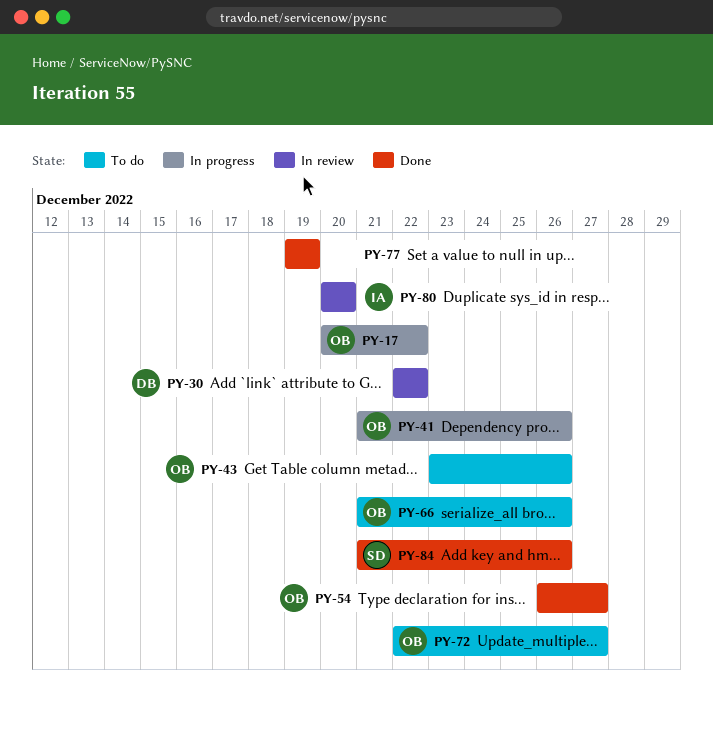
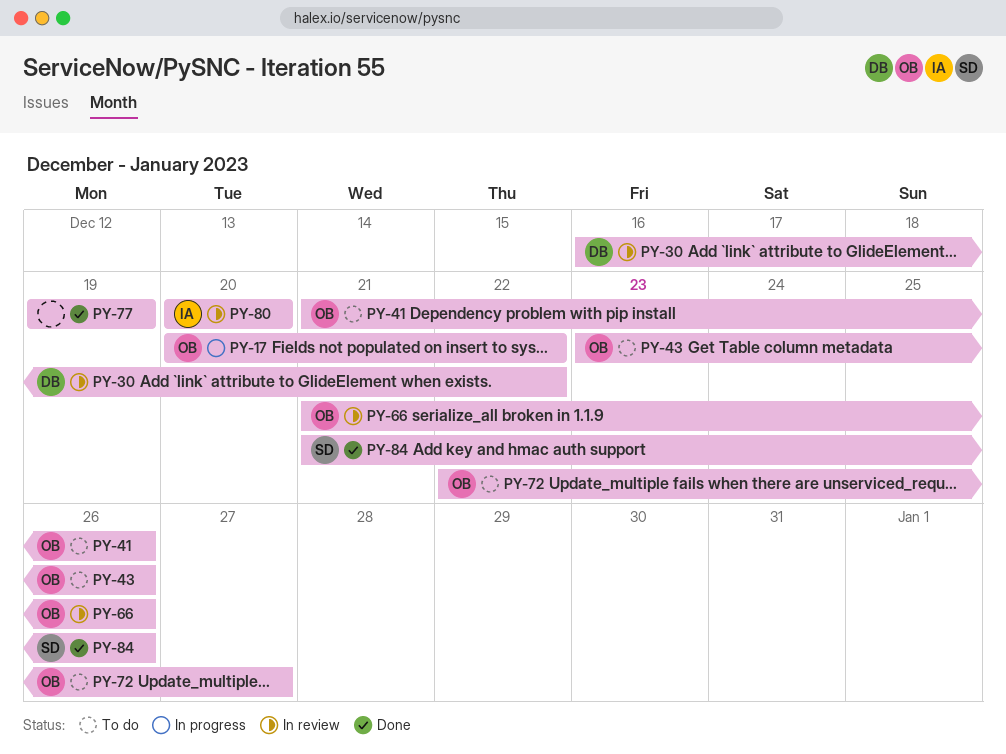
PY-30, start: Dec 22 -> Dec 16
PY-41, status: In progress -> To do
PY-54: present -> none
PY-66, status: To do -> In review

